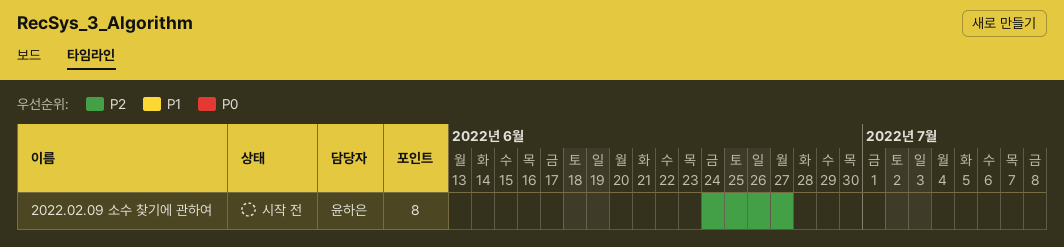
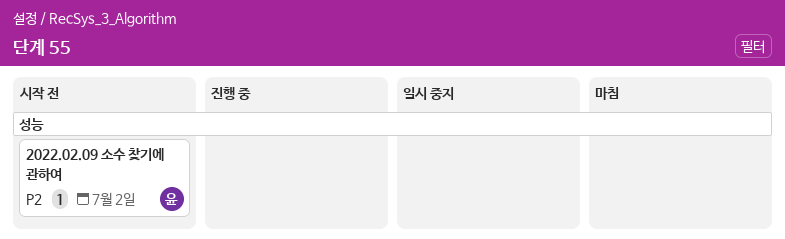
2022.02.09 소수 찾기에 관하여, estimate: 8 -> 1
2022.02.09 소수 찾기에 관하여, due: Jun 27 -> Jul 2

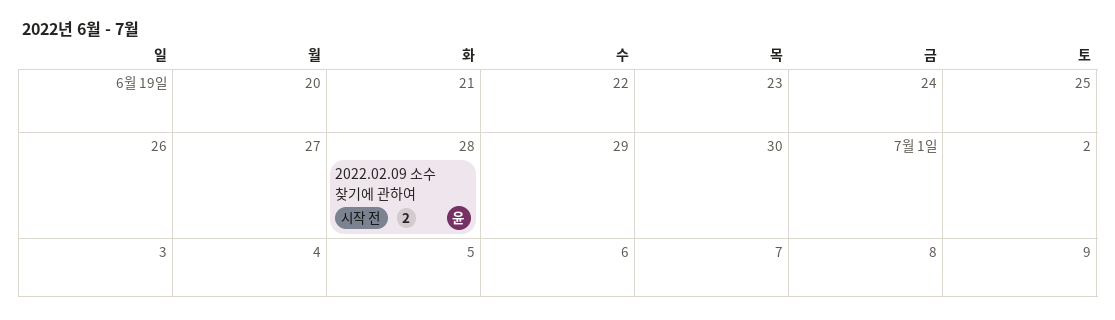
2022.02.09 소수 찾기에 관하여, estimate: 1 -> 2
2022.02.09 소수 찾기에 관하여, due: Jul 2 -> Jun 28

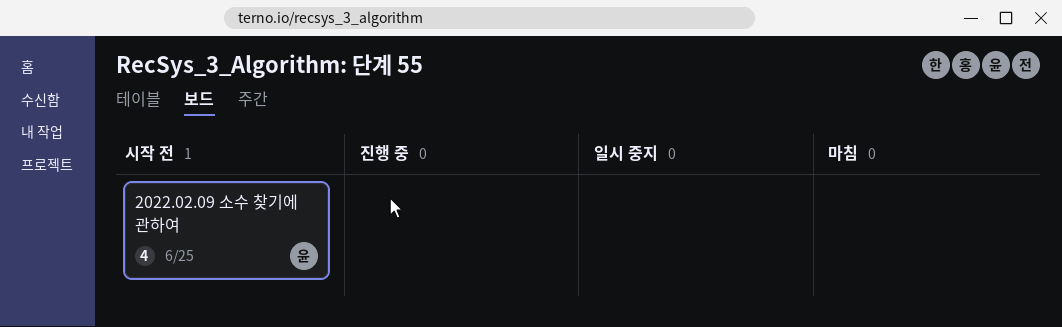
2022.02.09 소수 찾기에 관하여, estimate: 2 -> 4
2022.02.09 소수 찾기에 관하여, due: Jun 28 -> Jun 25

